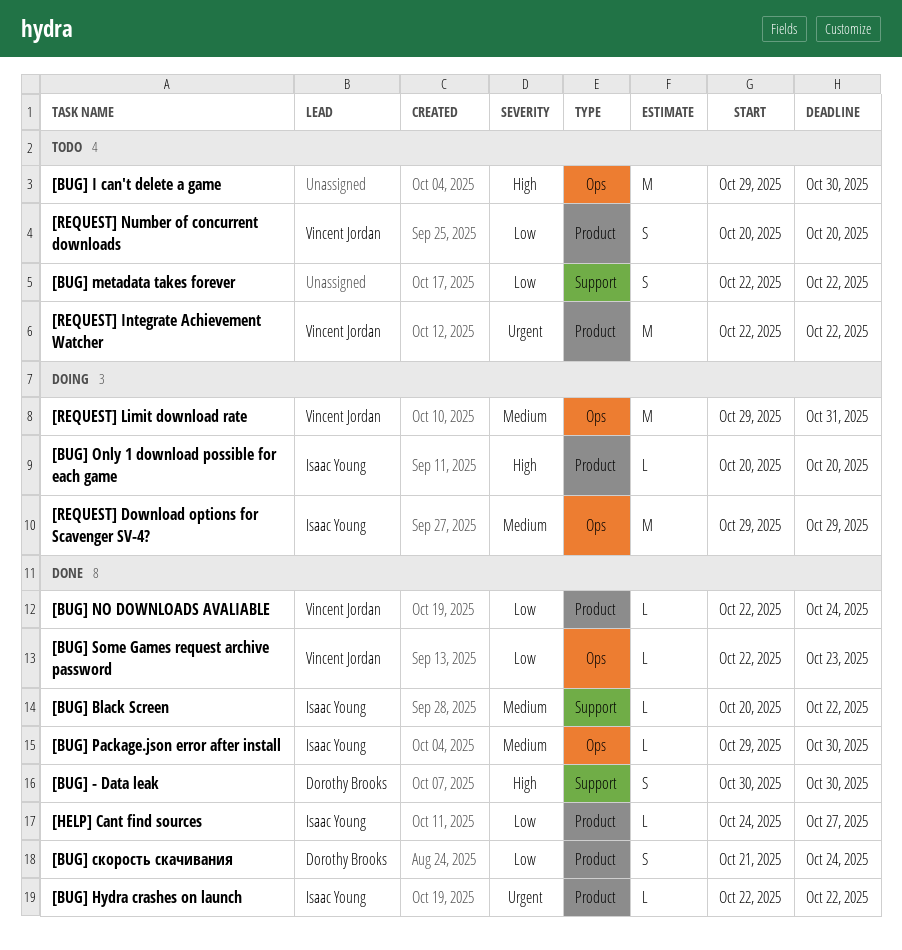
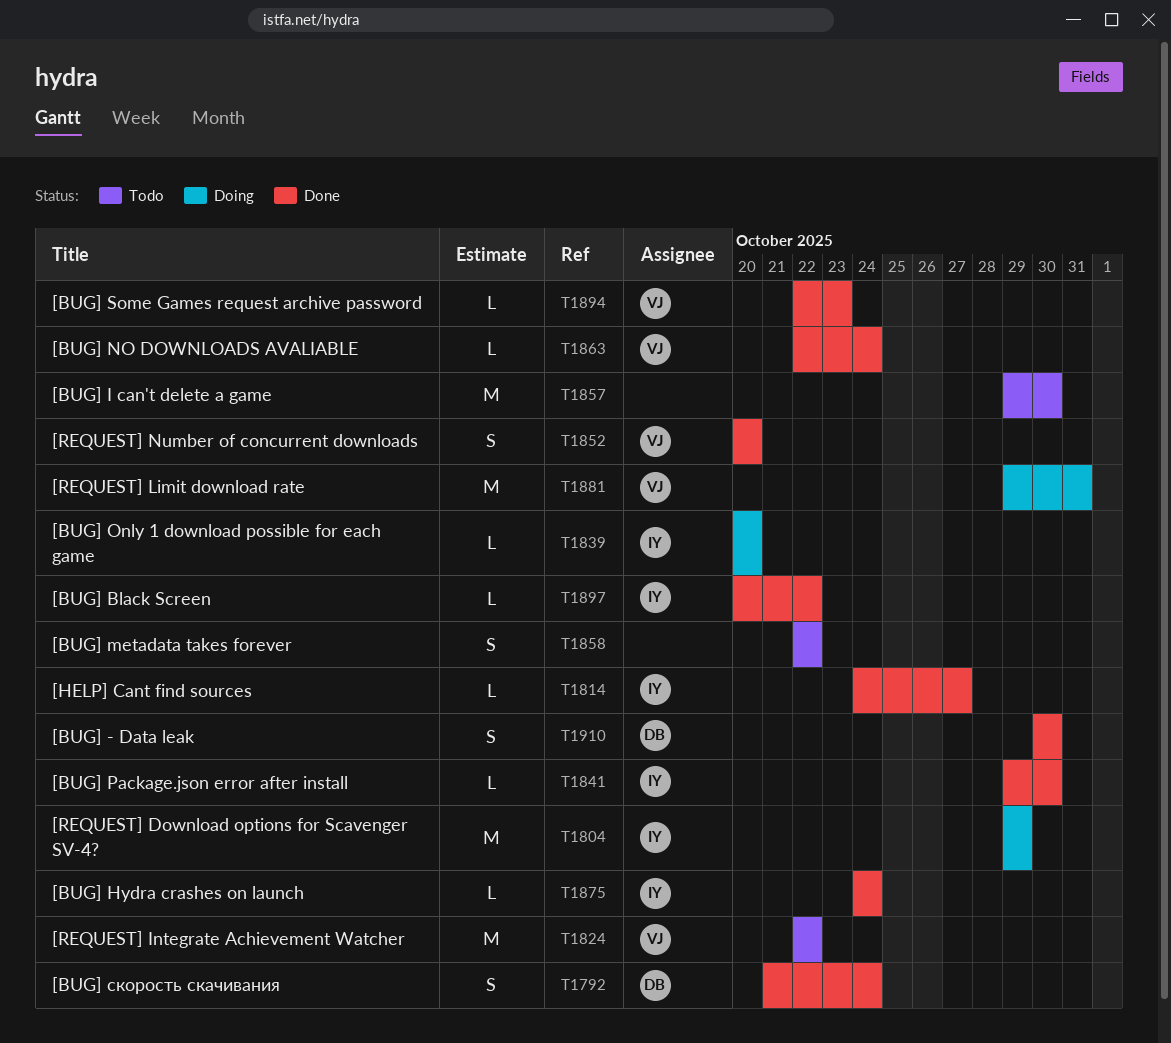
[BUG] Hydra crashes on launch, start: Oct 22 -> Oct 24
[BUG] Hydra crashes on launch, due: Oct 22 -> Oct 24
[REQUEST] Number of concurrent downloads, status: Todo -> Done

